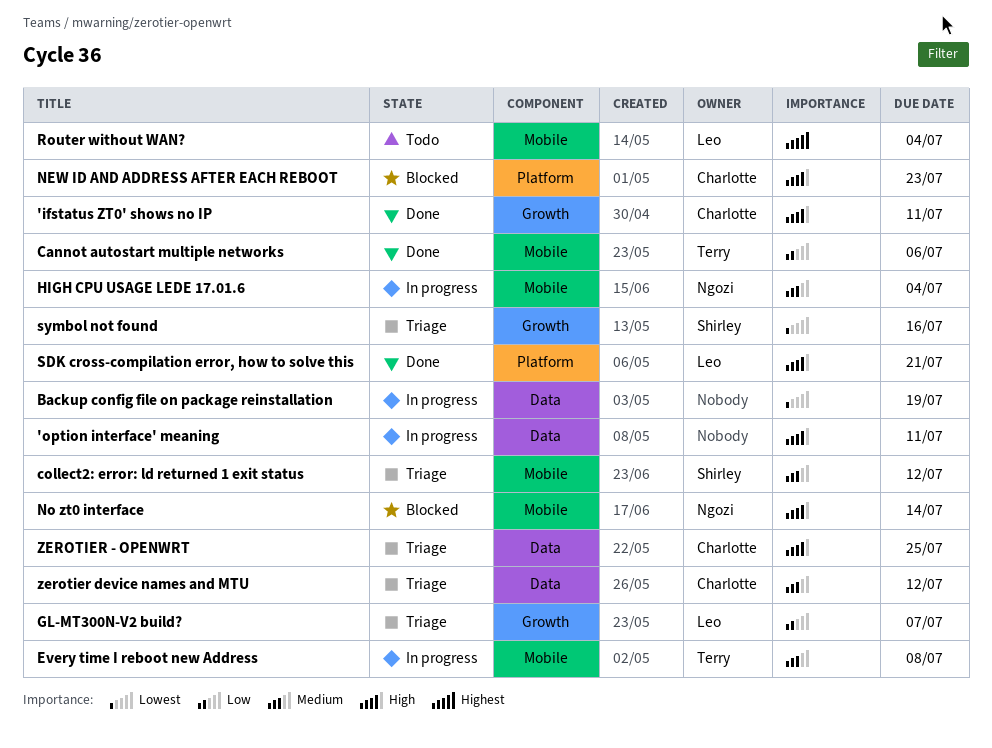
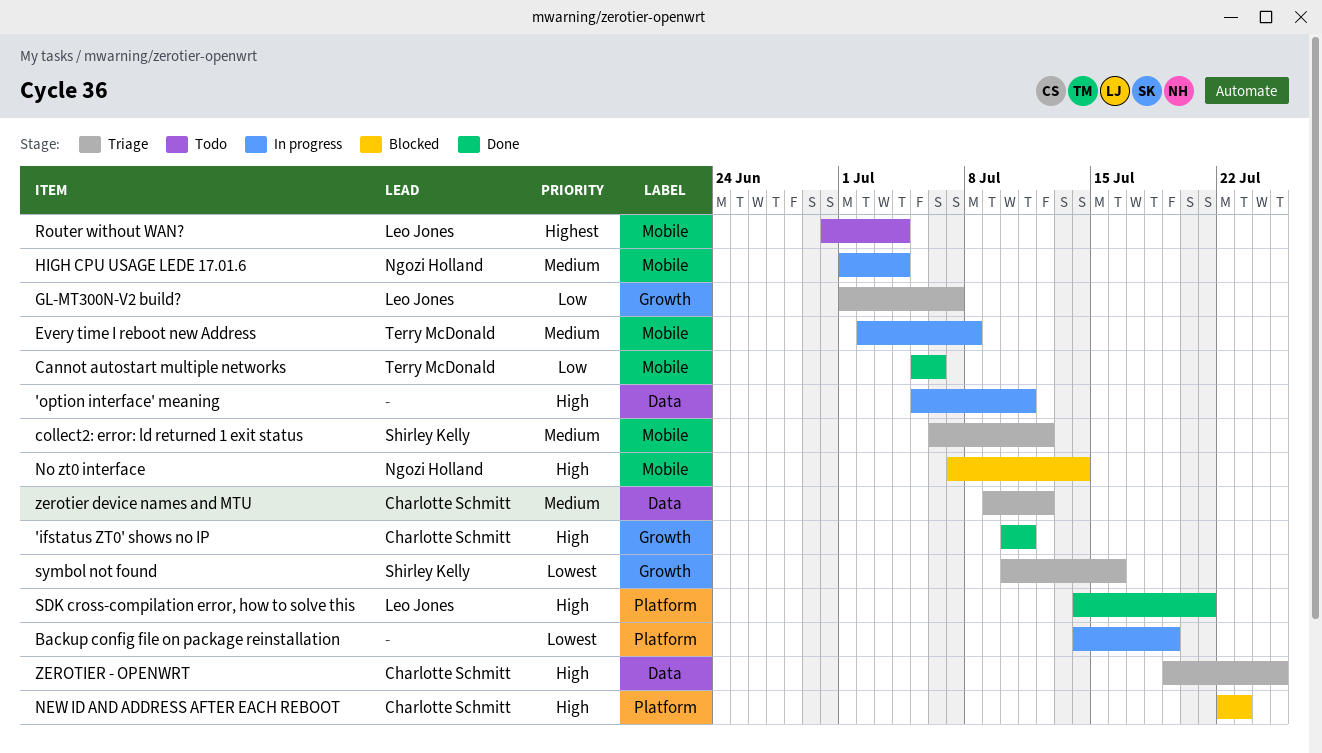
Backup config file on package reinstallation, label: Data -> Platform

